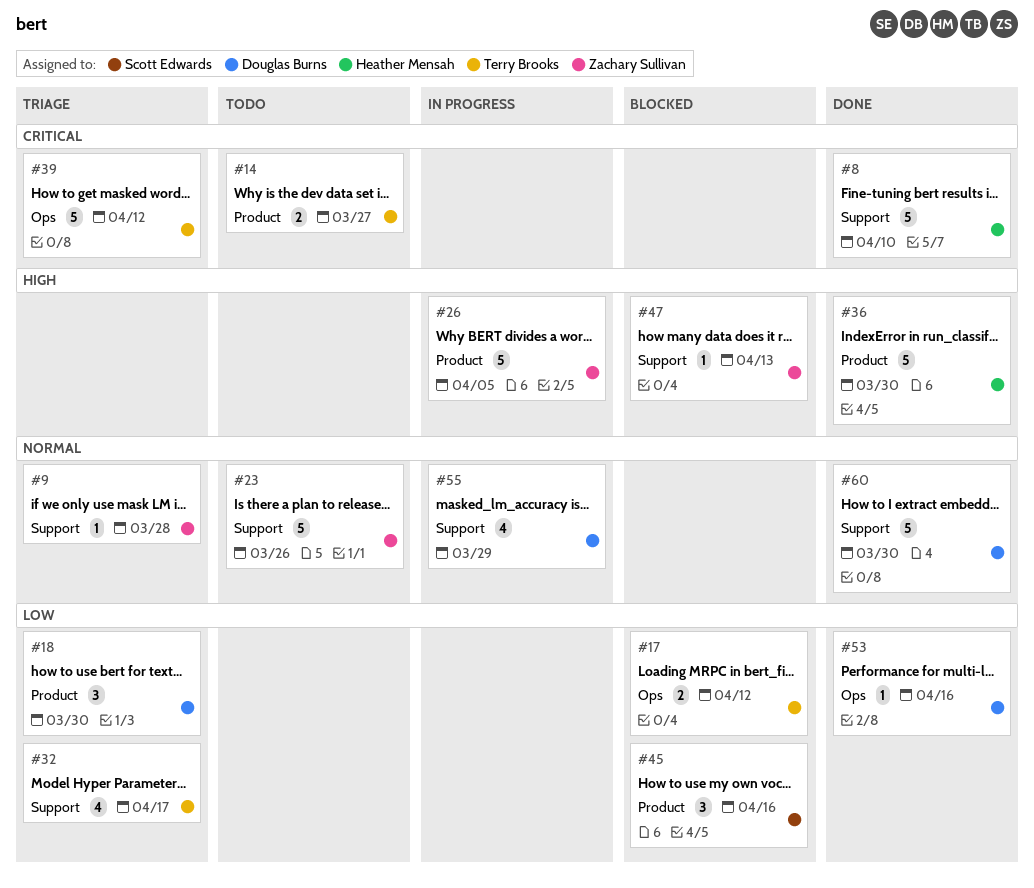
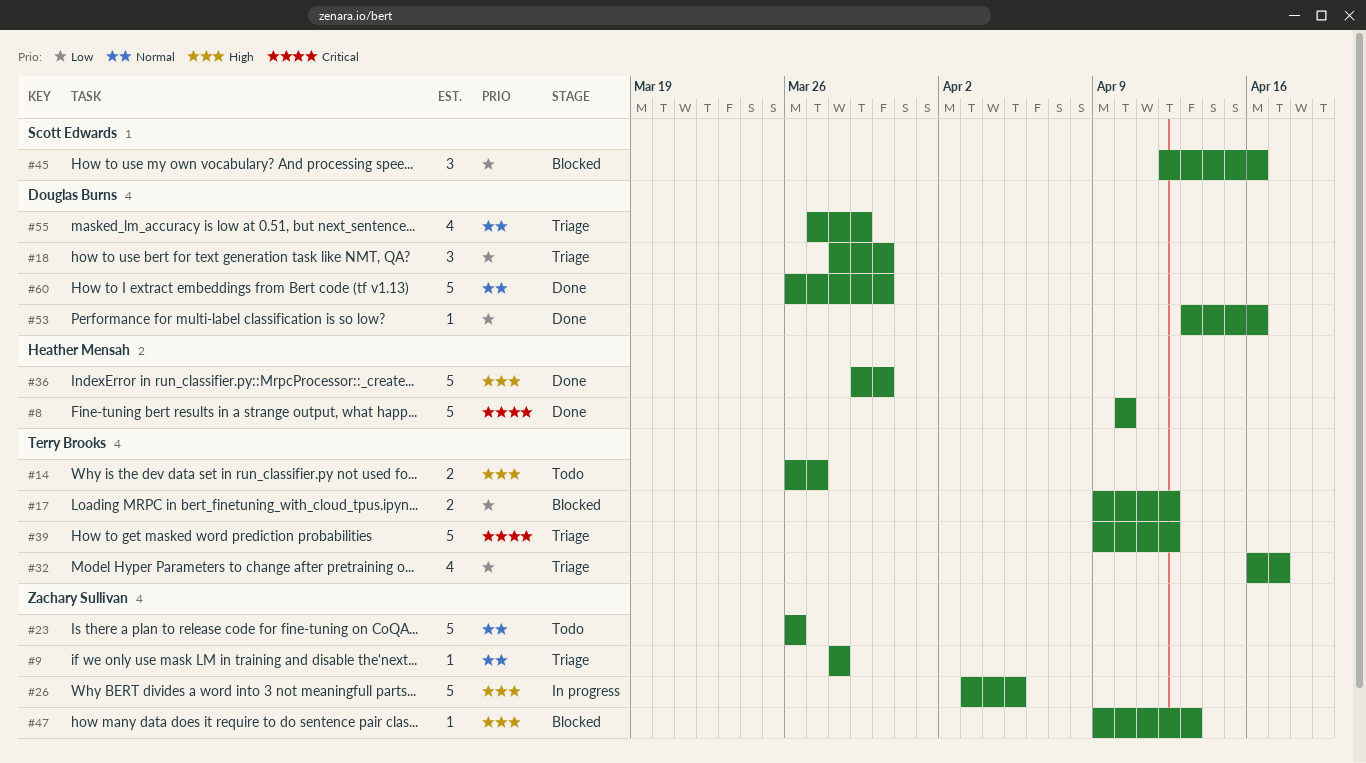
#14, priority: Critical -> High
#55, status: In progress -> Triage

